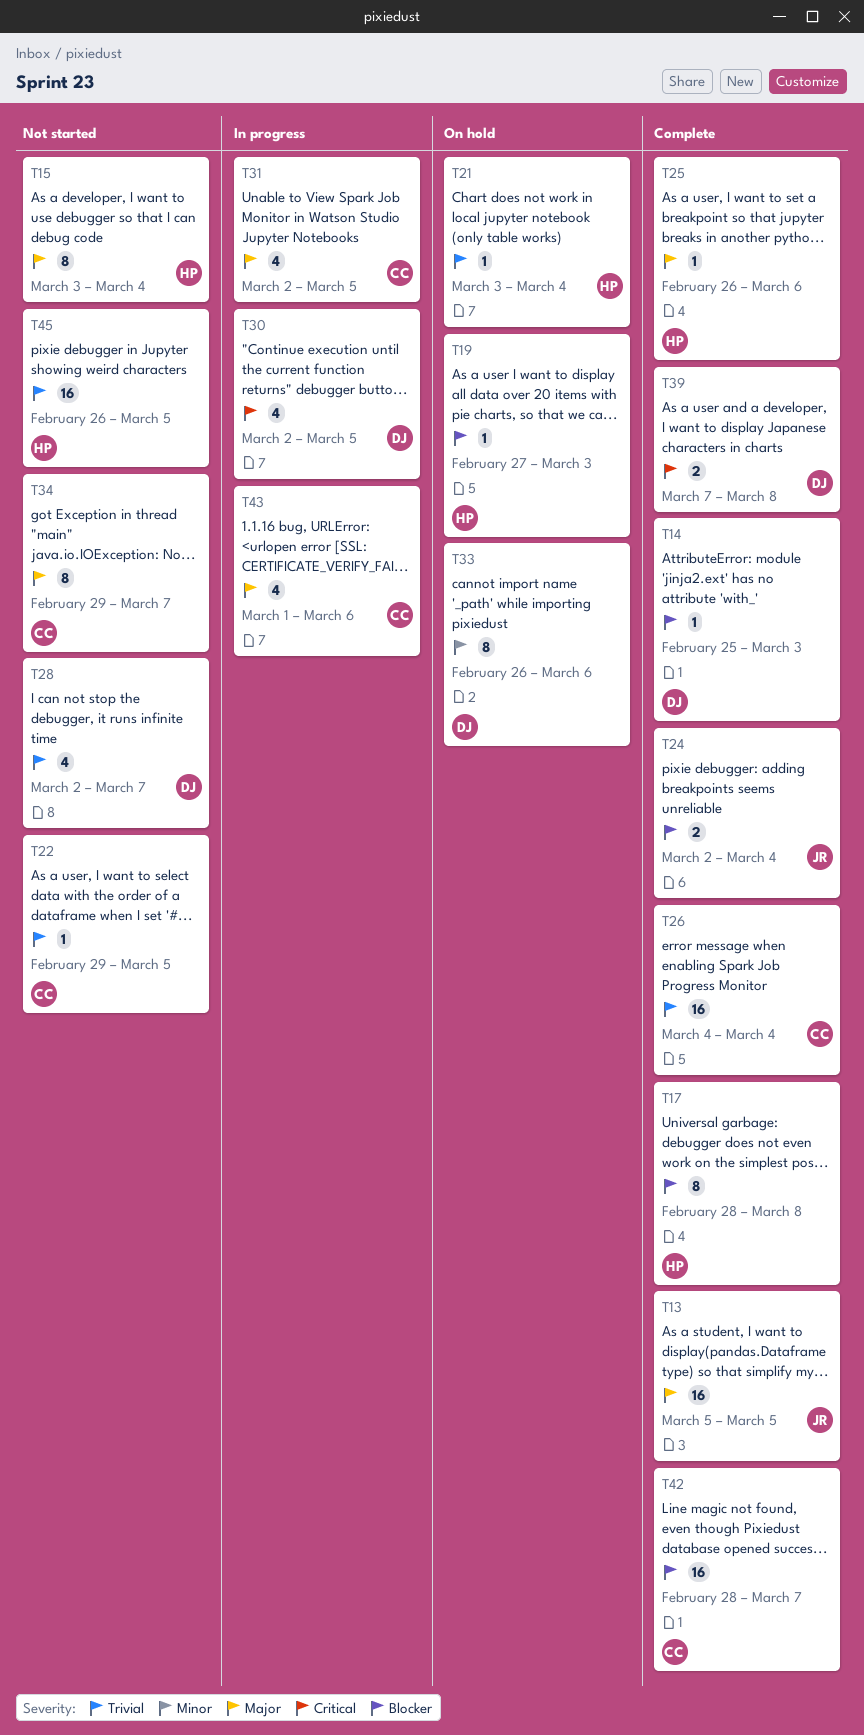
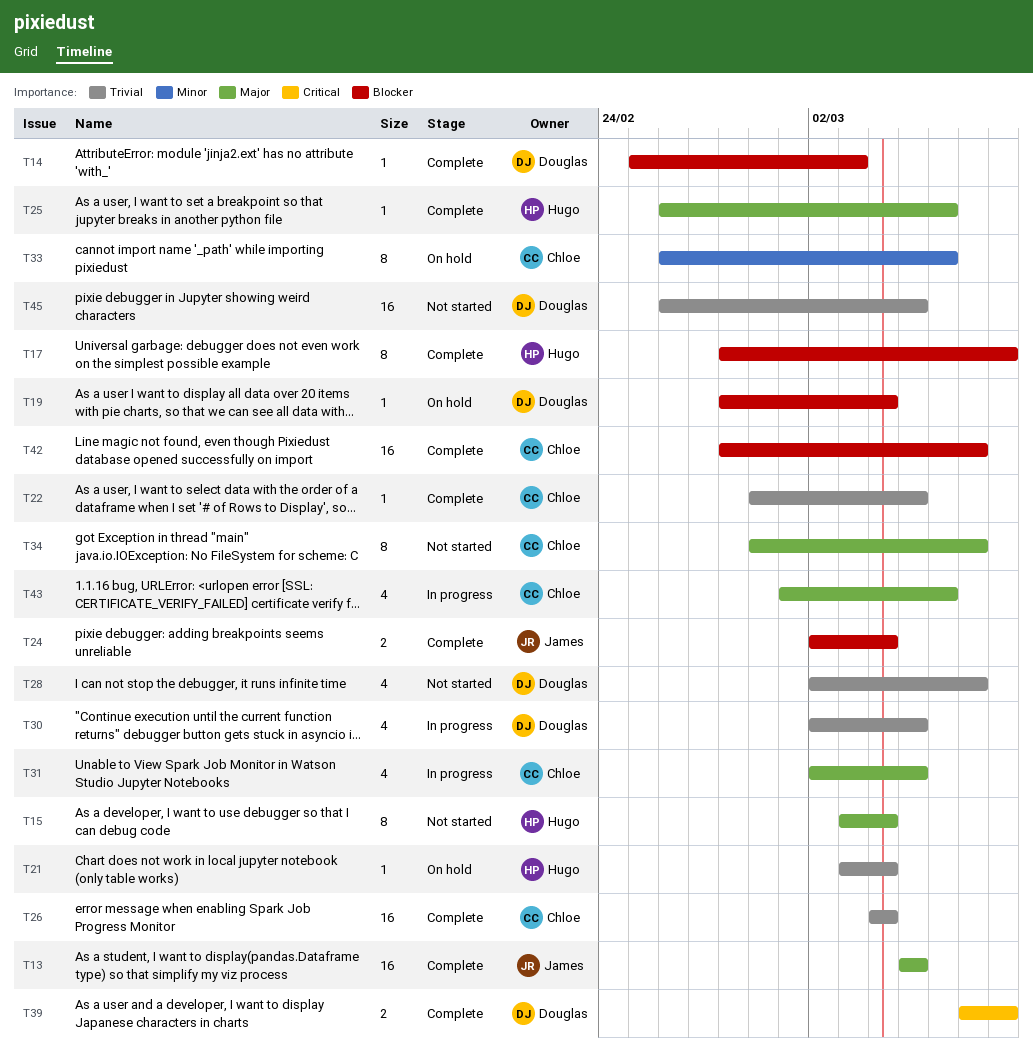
T19, owner: Hugo -> Douglas
T19, start: Feb 27 -> Feb 28
T19, due: Mar 3 -> Mar 4
T22, status: Not started -> Complete
T30, priority: Critical -> Trivial
T33, owner: Douglas -> Chloe
T45, owner: Hugo -> Douglas

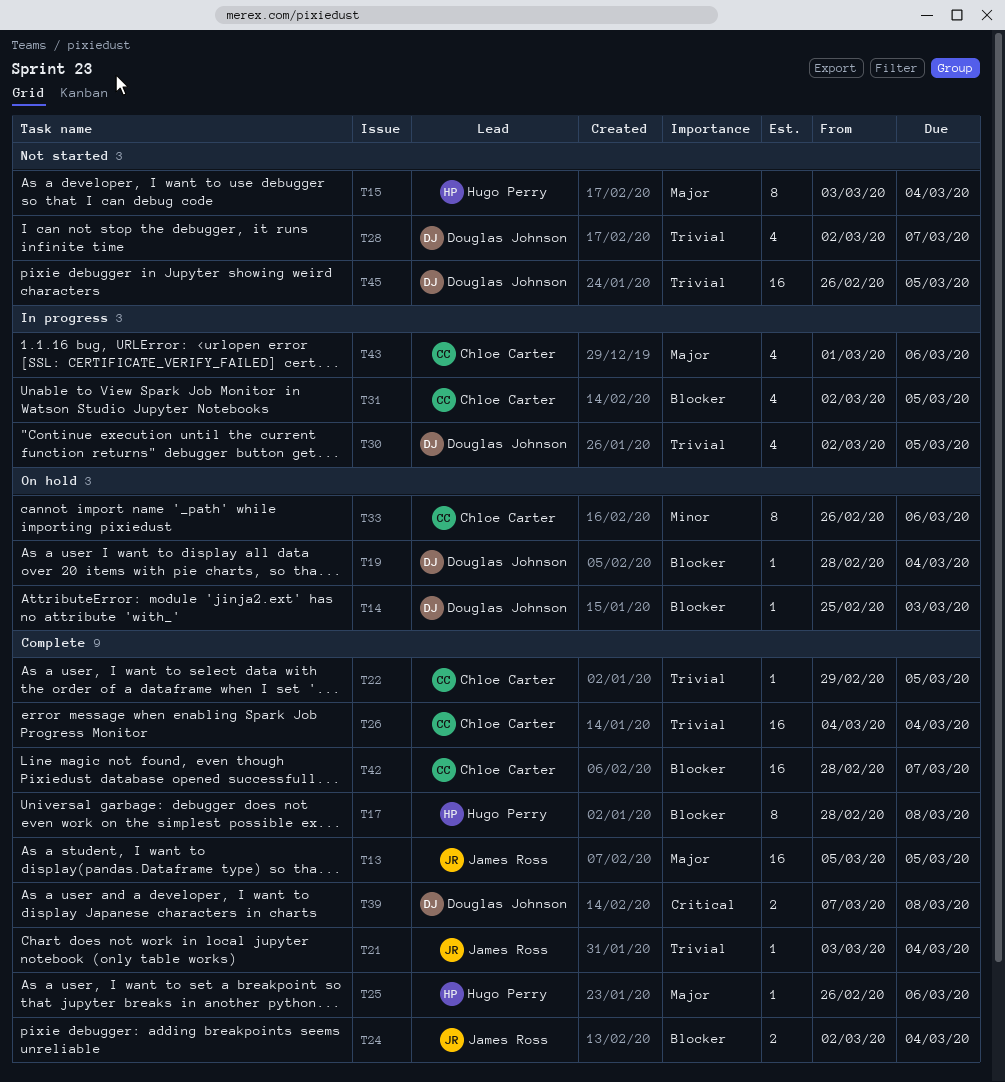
T14, status: Complete -> On hold
T21, status: On hold -> Complete
T21, owner: Hugo Perry -> James Ross
T31, priority: Major -> Blocker
T34: present -> none

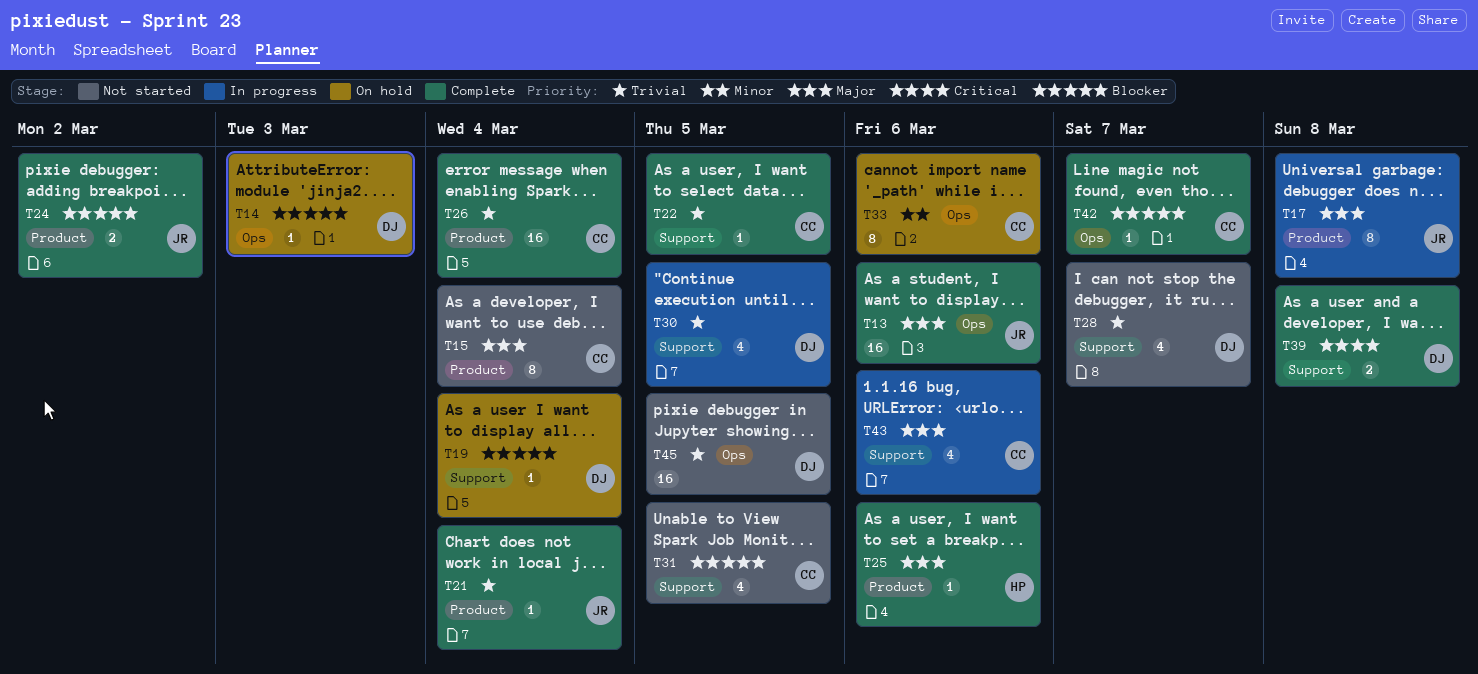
T13, due: Mar 5 -> Mar 6
T15, owner: Hugo Perry -> Chloe Carter
T17, status: Complete -> In progress
T17, owner: Hugo Perry -> James Ross
T17, priority: Blocker -> Major
T24, due: Mar 4 -> Mar 2
T31, status: In progress -> Not started
T42, estimate: 16 -> 1

